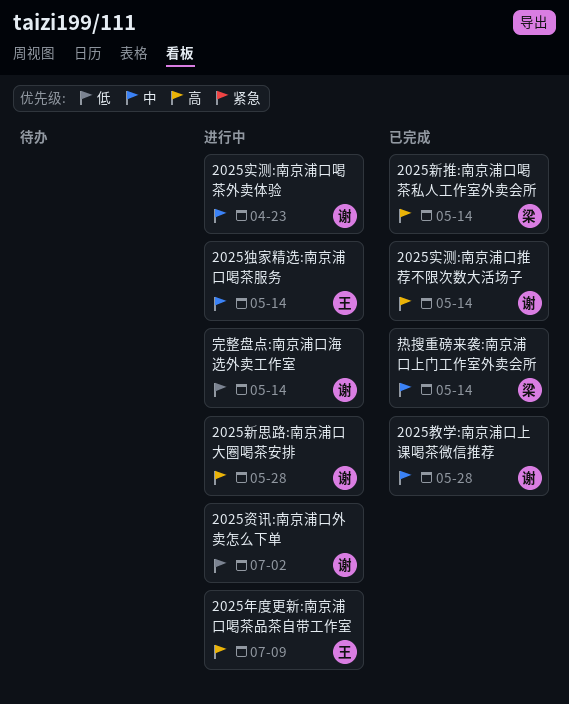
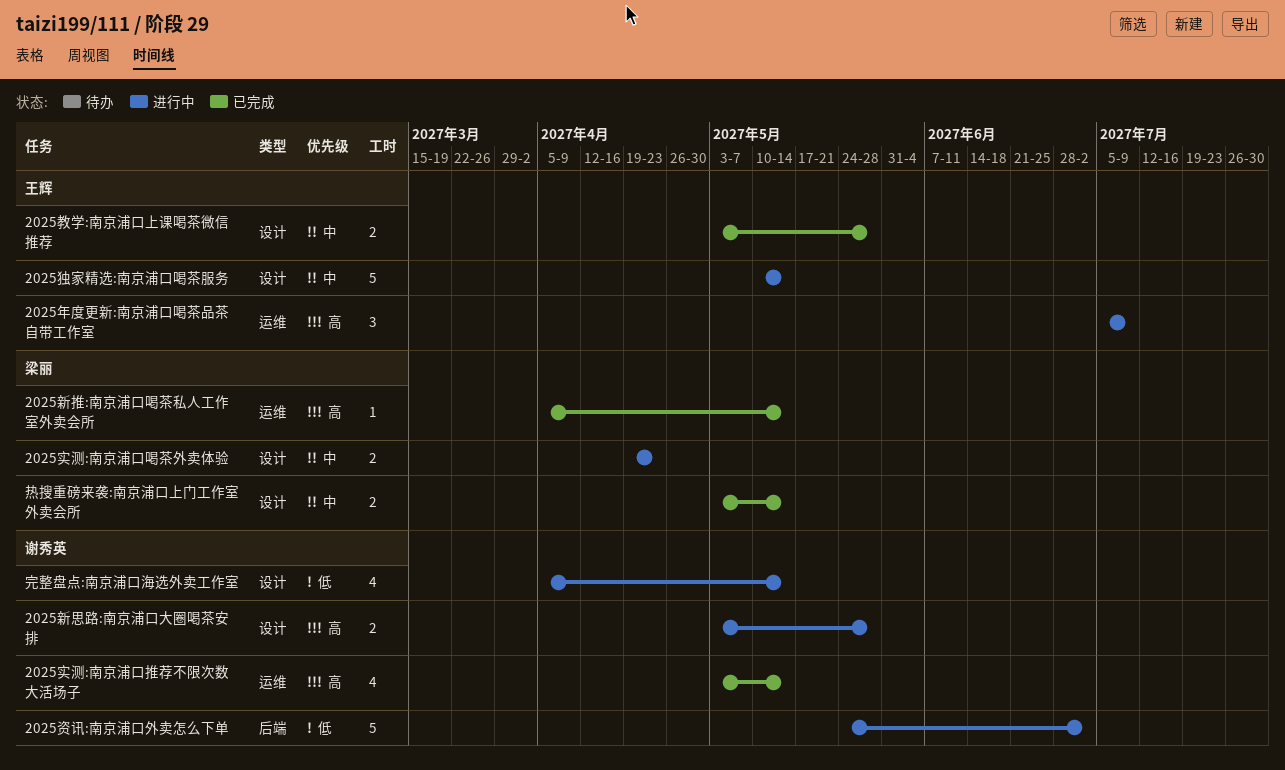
2025实测:南京浦口喝茶外卖体验, owner: 谢秀英 -> 梁丽
2025教学:南京浦口上课喝茶微信推荐, owner: 谢秀英 -> 王辉

